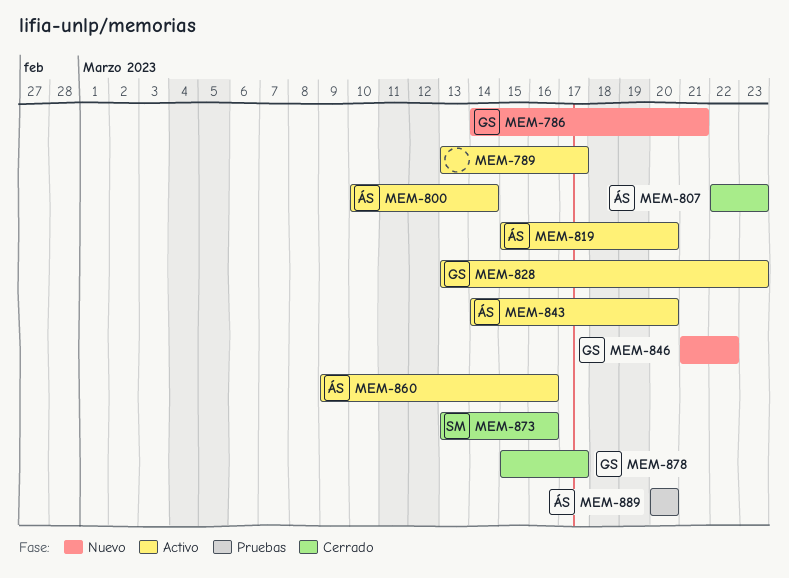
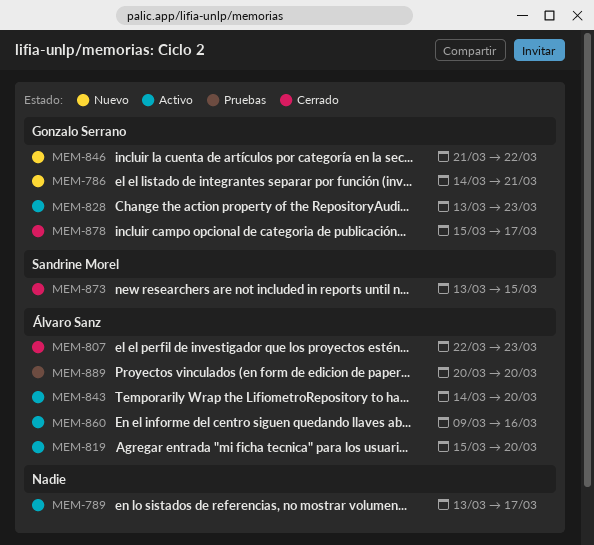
MEM-800: present -> none
MEM-873, due: Mar 16 -> Mar 15

